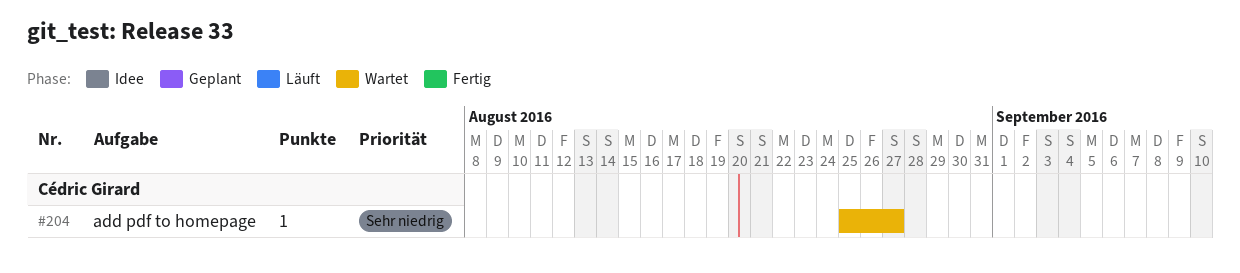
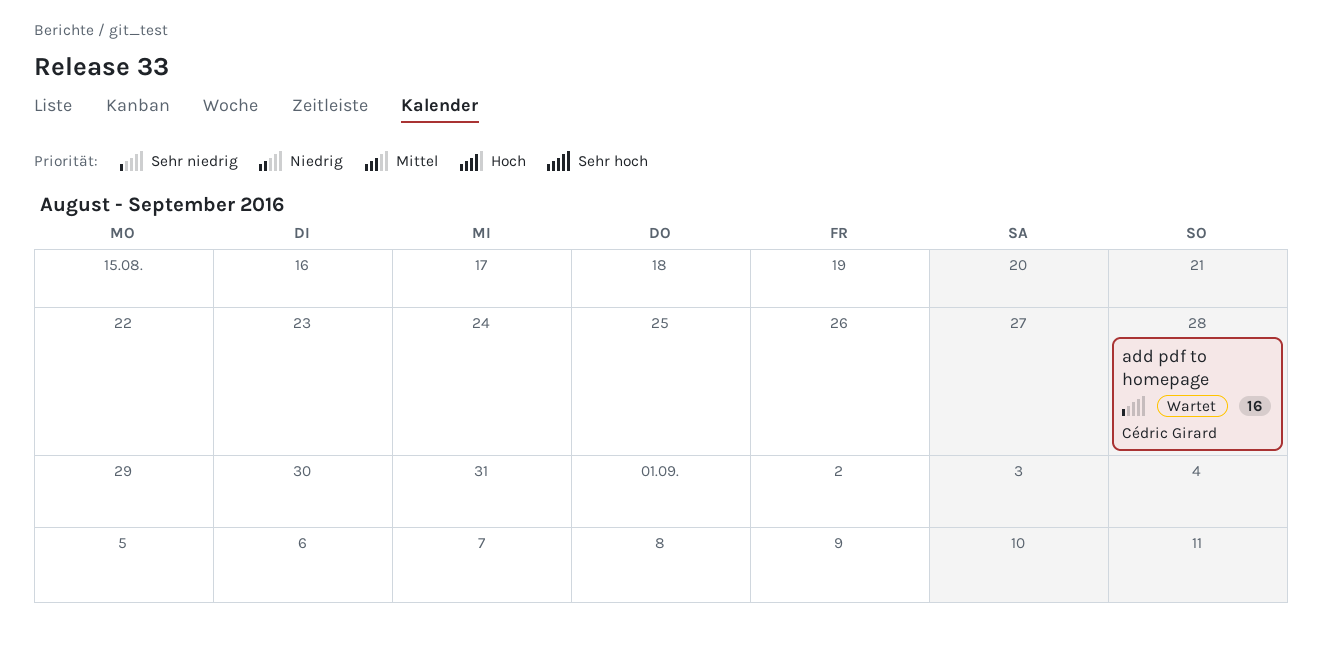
add pdf to homepage, estimate: 1 -> 16
add pdf to homepage, due: Aug 27 -> Aug 28

